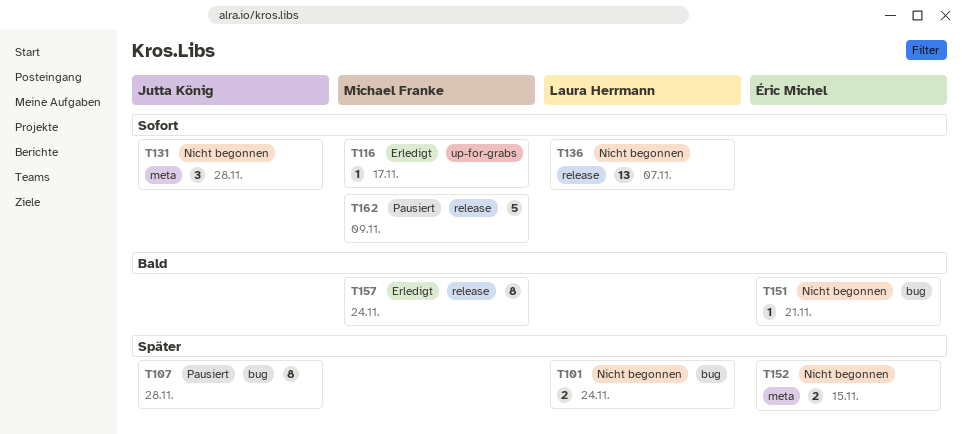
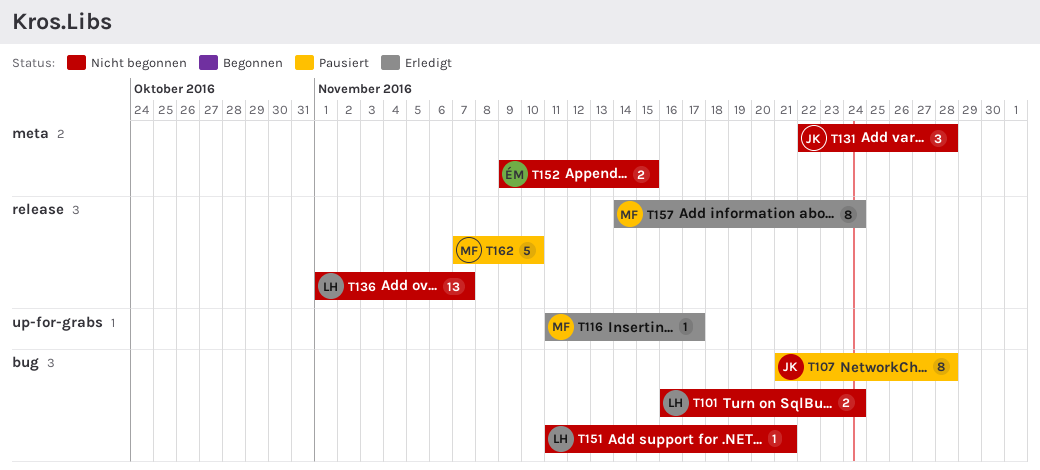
T151, owner: Éric Michel -> Laura Herrmann
T162, due: Nov 9 -> Nov 10

